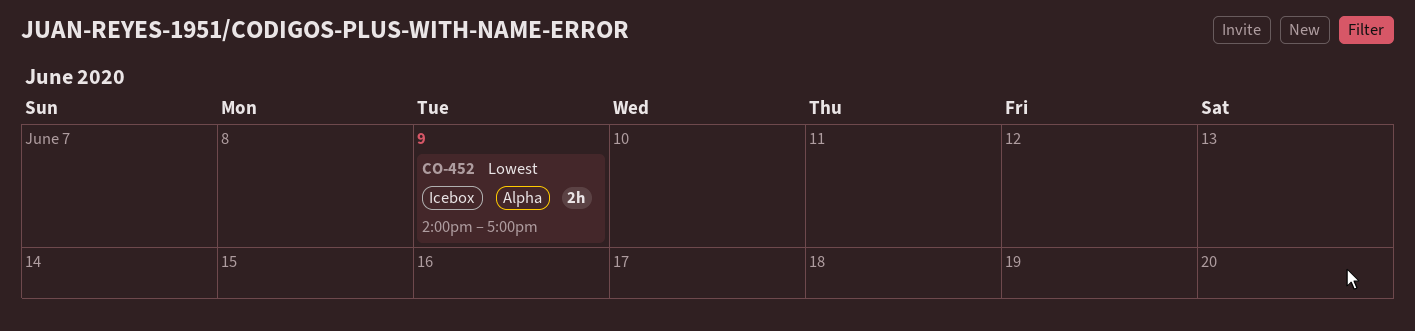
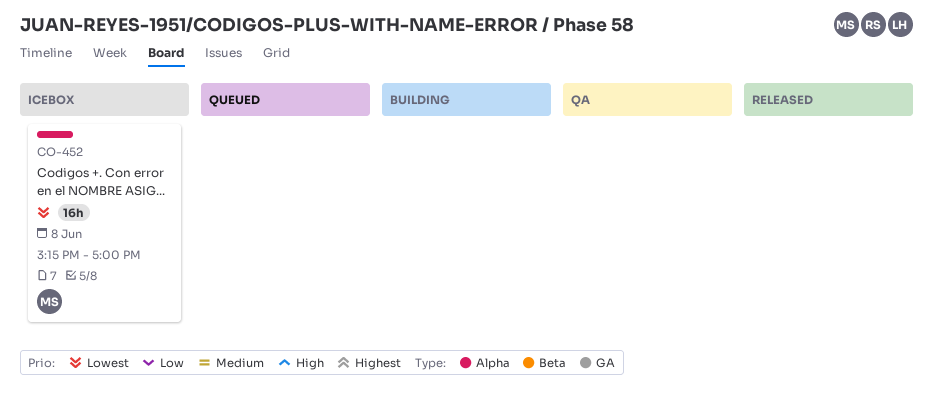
CO-452, estimate: 2h -> 16h
CO-452, day: Jun 9 -> Jun 8
CO-452, begins: 14:00 -> 15:15

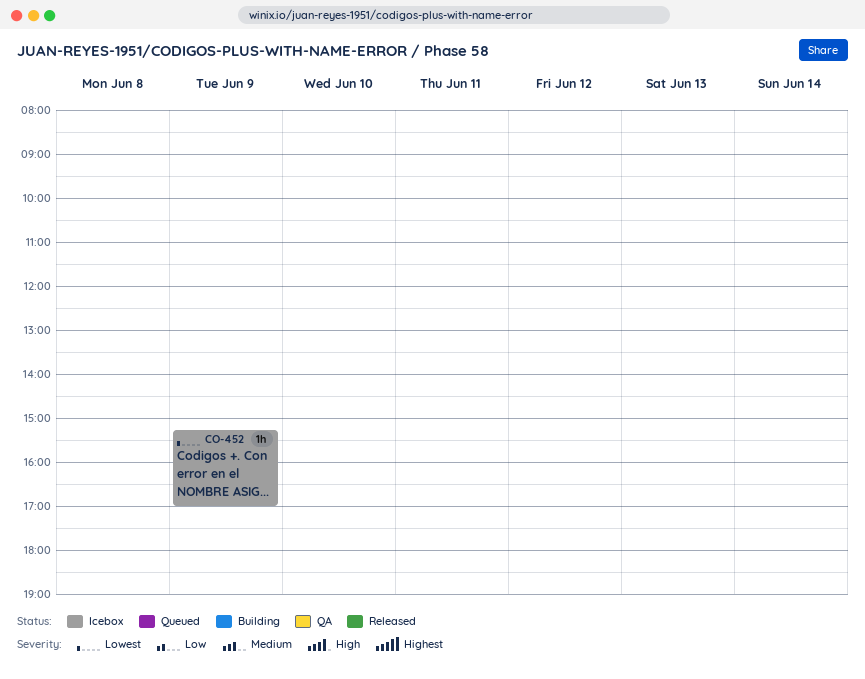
CO-452, estimate: 16h -> 1h
CO-452, day: Jun 8 -> Jun 9

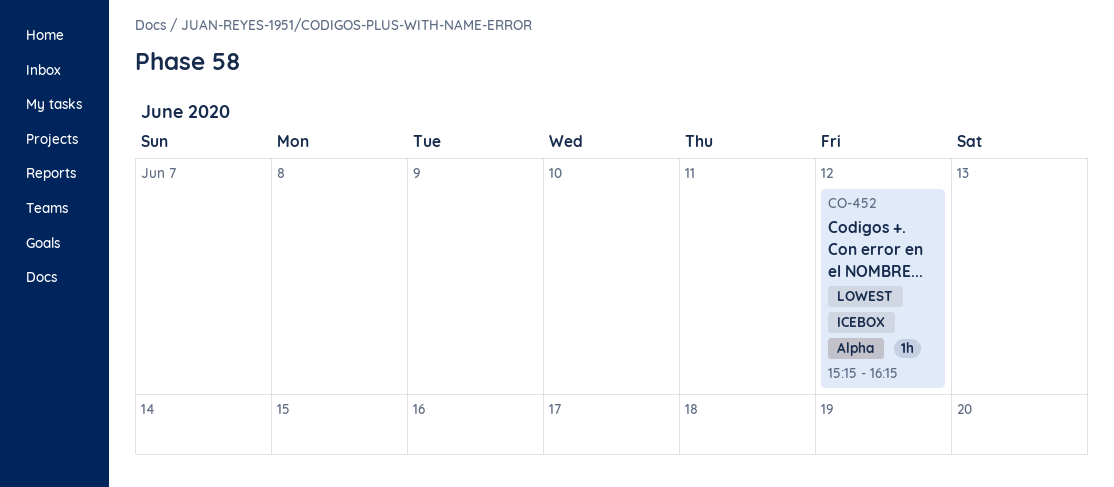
CO-452, day: Jun 9 -> Jun 12
CO-452, ends: 17:00 -> 16:15

